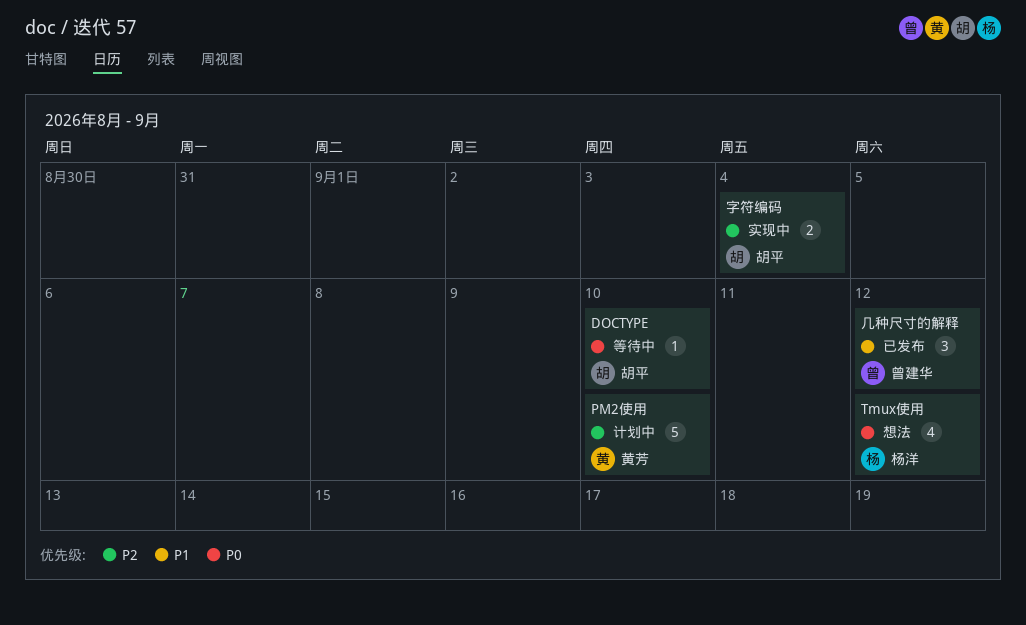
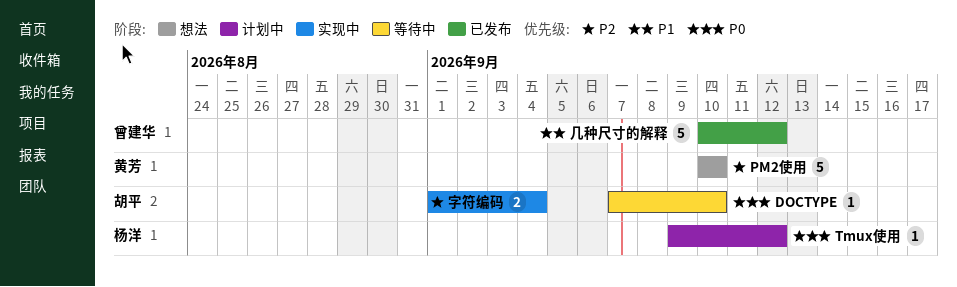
PM2使用, status: 计划中 -> 想法
Tmux使用, status: 想法 -> 计划中
Tmux使用, estimate: 4 -> 1
几种尺寸的解释, estimate: 3 -> 5

